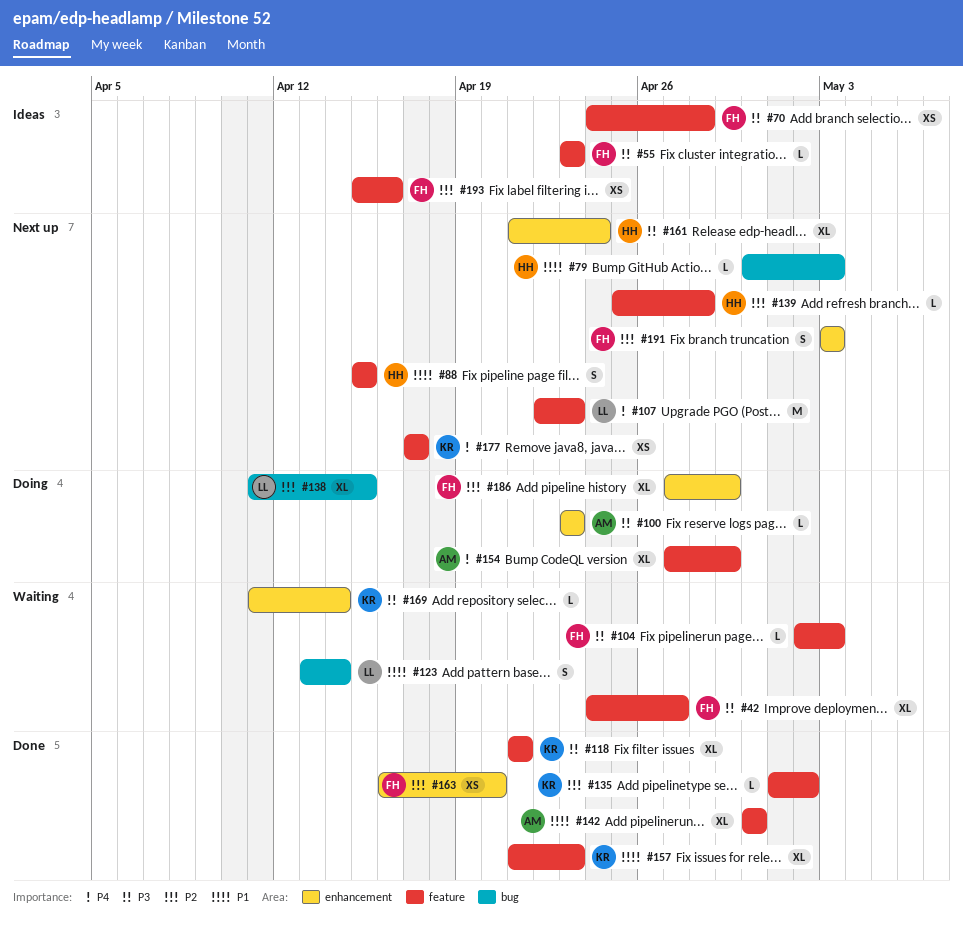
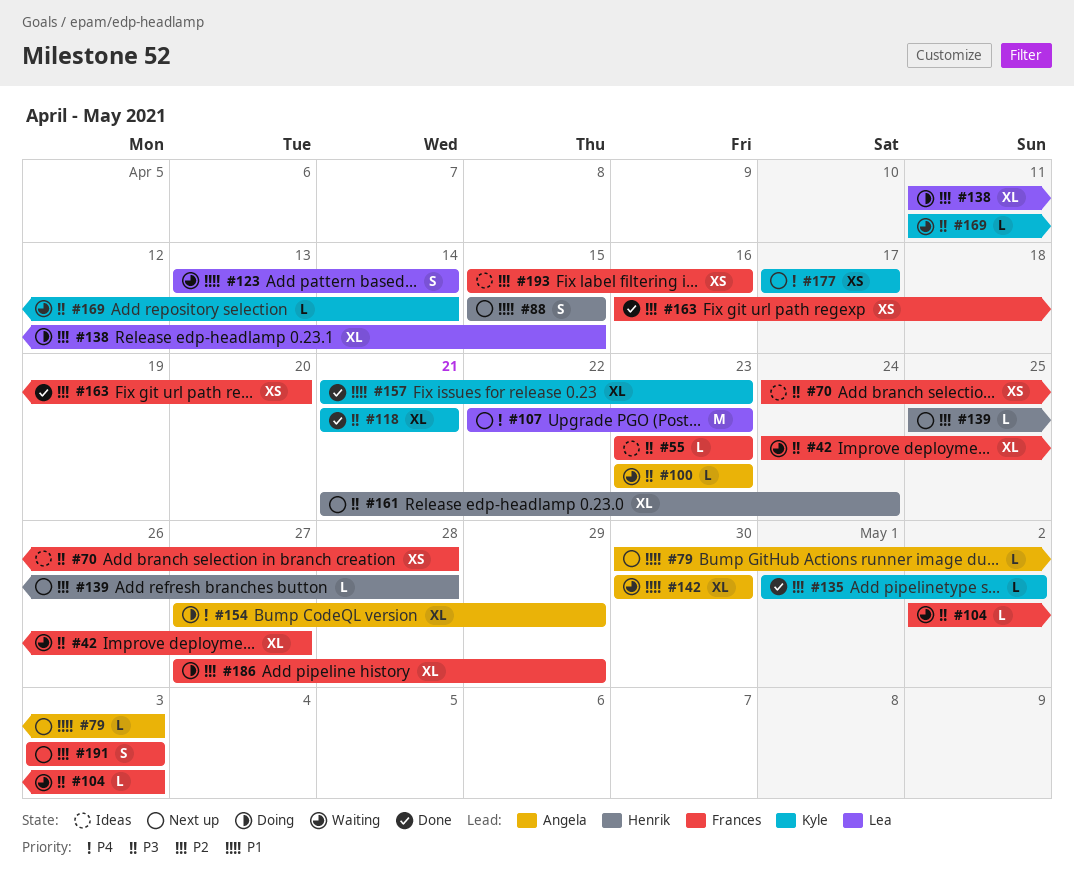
#79, owner: Henrik -> Angela
#100, status: Doing -> Waiting
#142, status: Done -> Waiting

